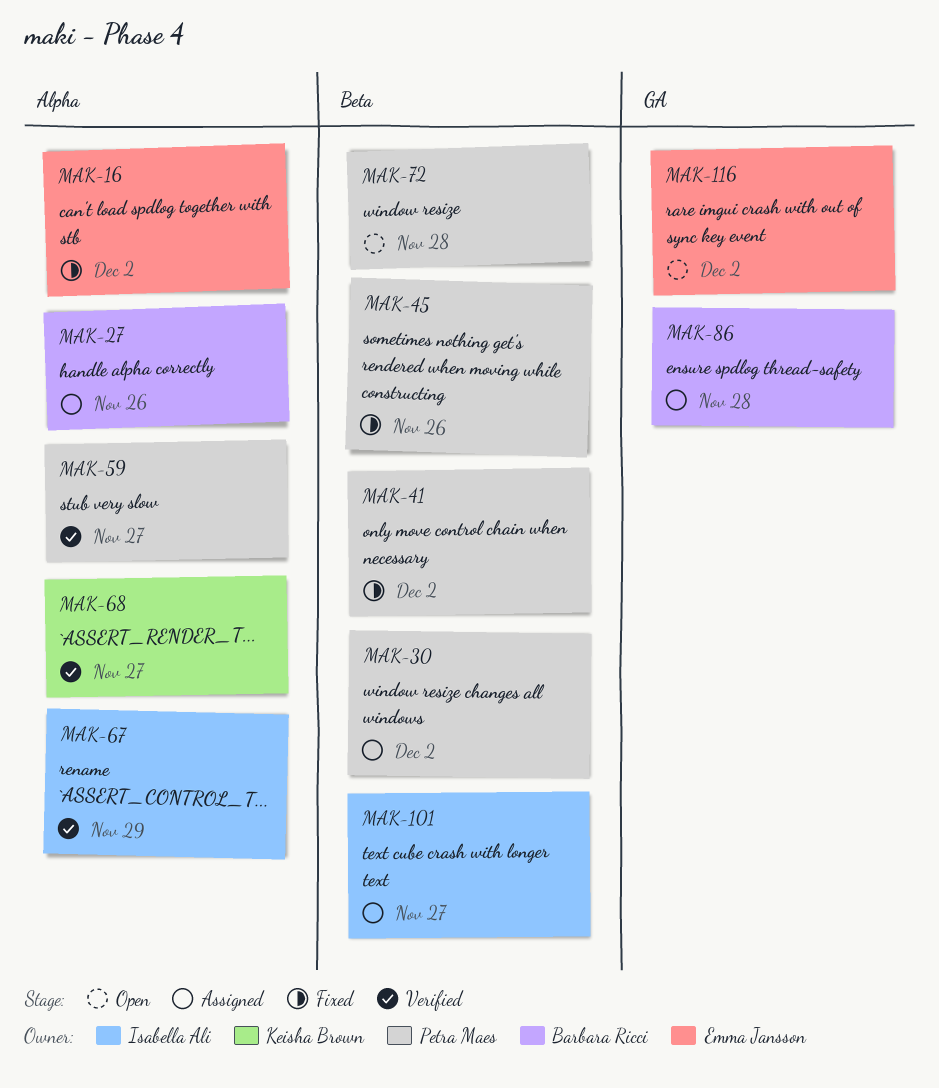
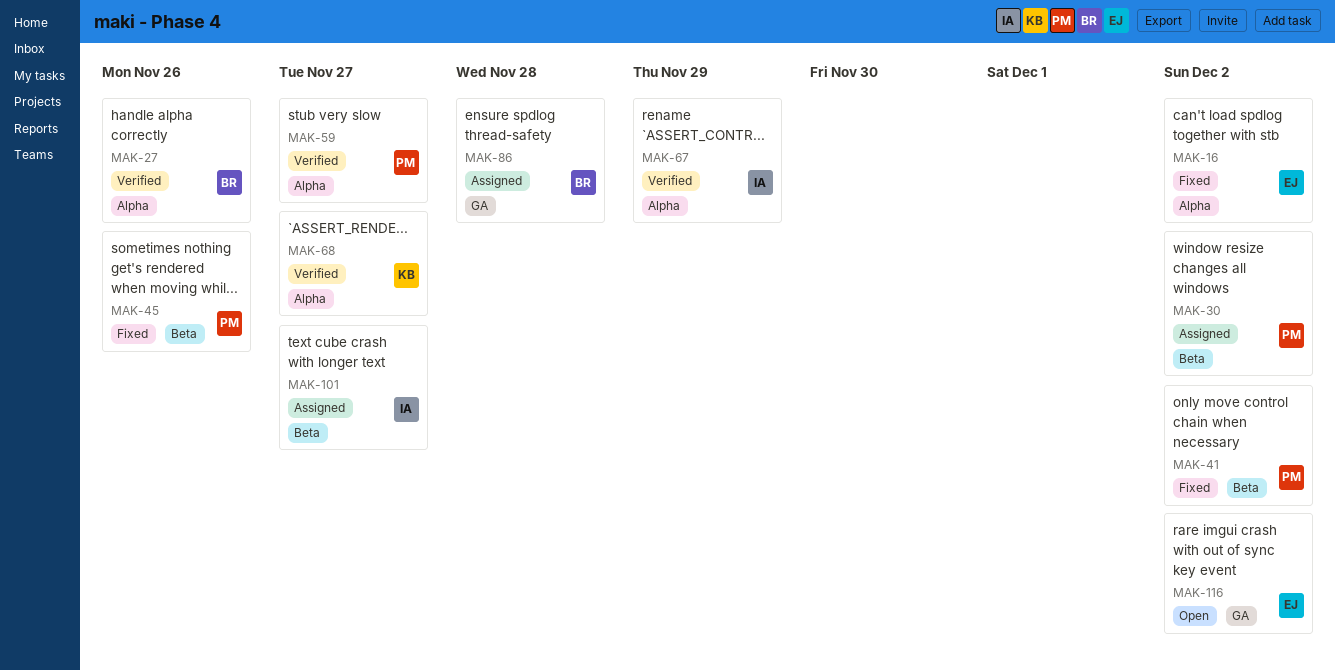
MAK-27, status: Assigned -> Verified
MAK-72: present -> none

